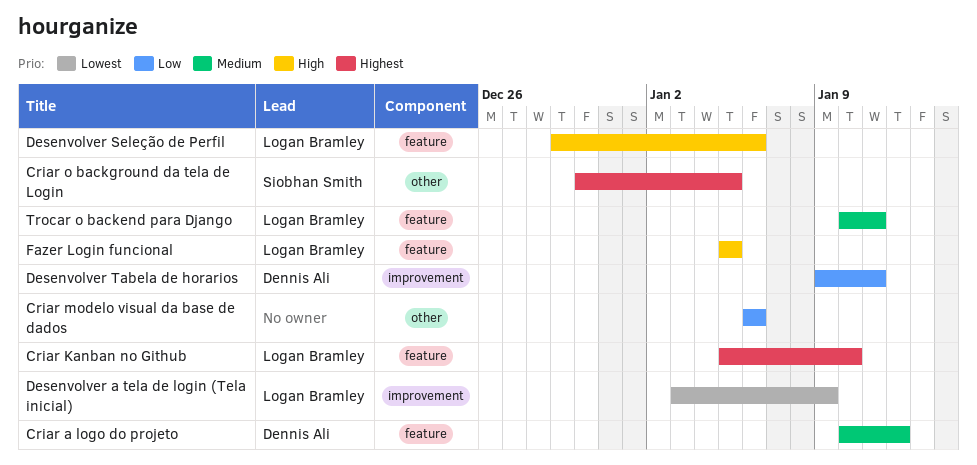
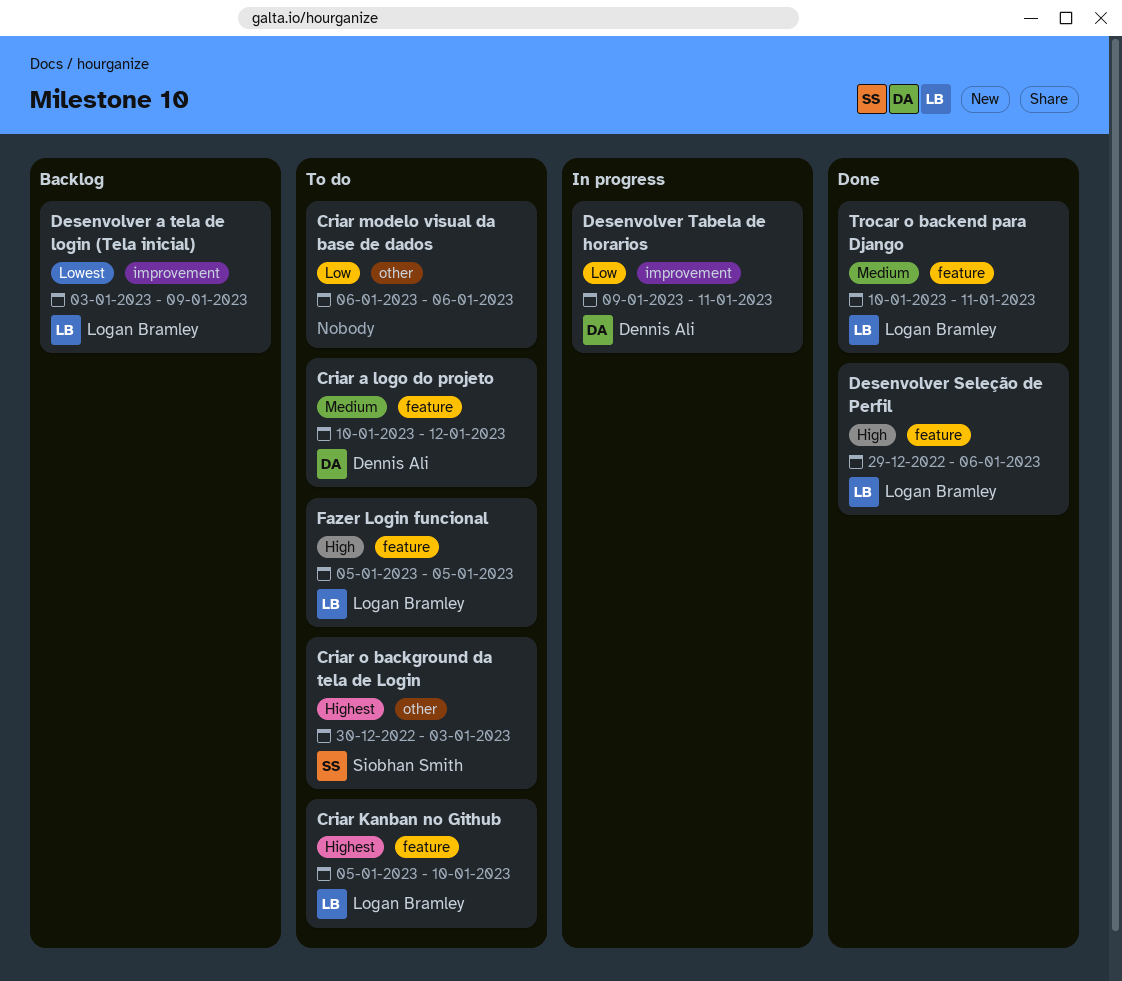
Criar o background da tela de Login, due: Jan 5 -> Jan 3

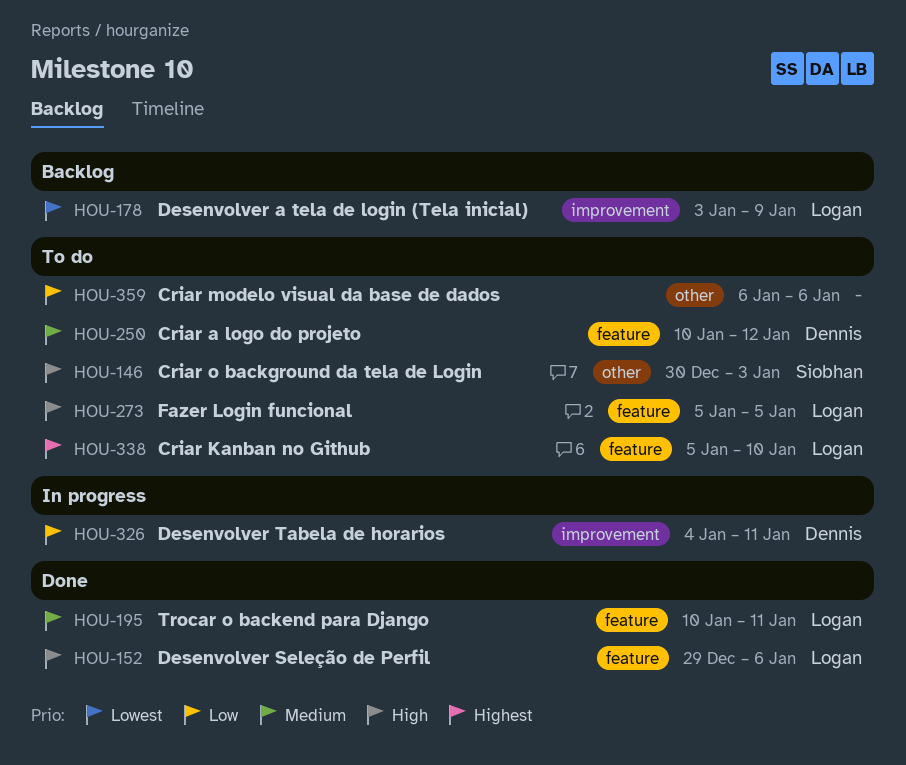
Criar o background da tela de Login, priority: Highest -> High
Desenvolver Tabela de horarios, start: Jan 9 -> Jan 4

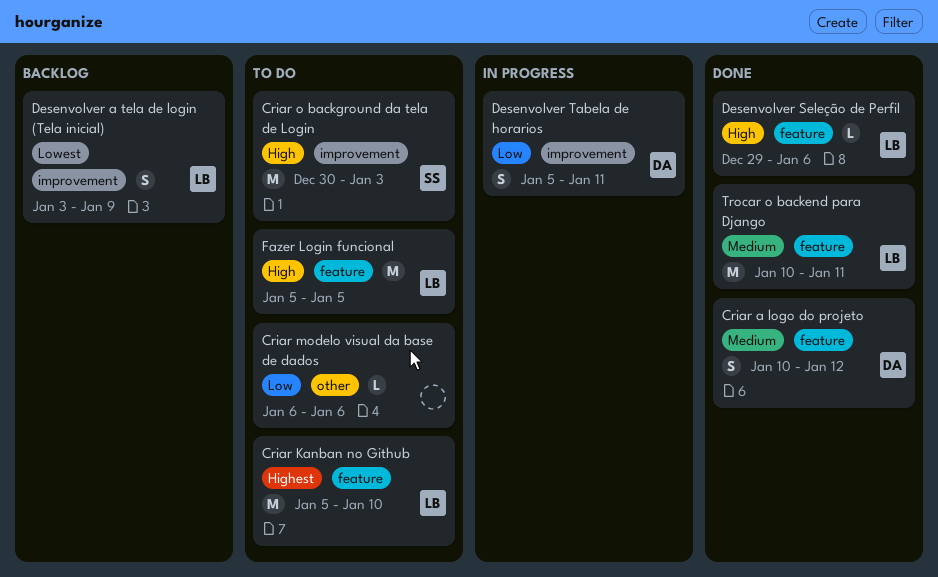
Criar a logo do projeto, status: To do -> Done
Criar o background da tela de Login, label: other -> improvement
Desenvolver Tabela de horarios, start: Jan 4 -> Jan 5

